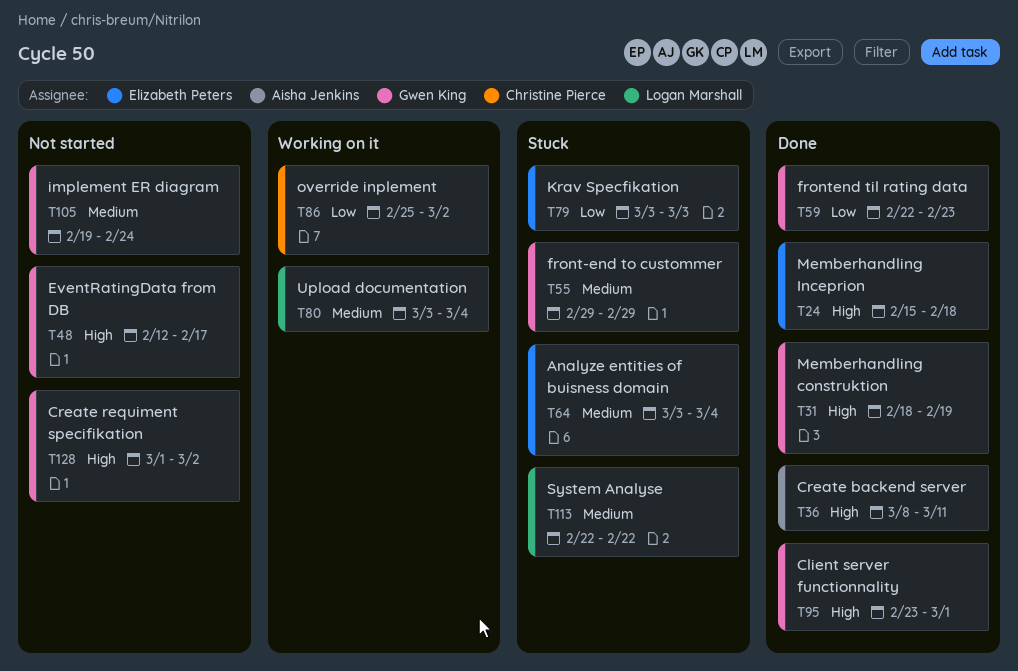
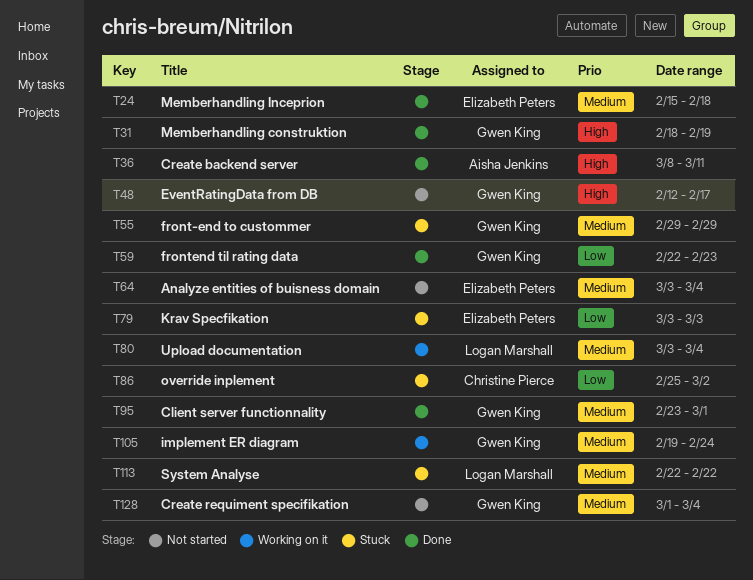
T24, priority: High -> Medium
T64, status: Stuck -> Not started
T86, status: Working on it -> Stuck
T95, priority: High -> Medium
T105, status: Not started -> Working on it
T128, priority: High -> Medium
T128, due: Mar 2 -> Mar 4

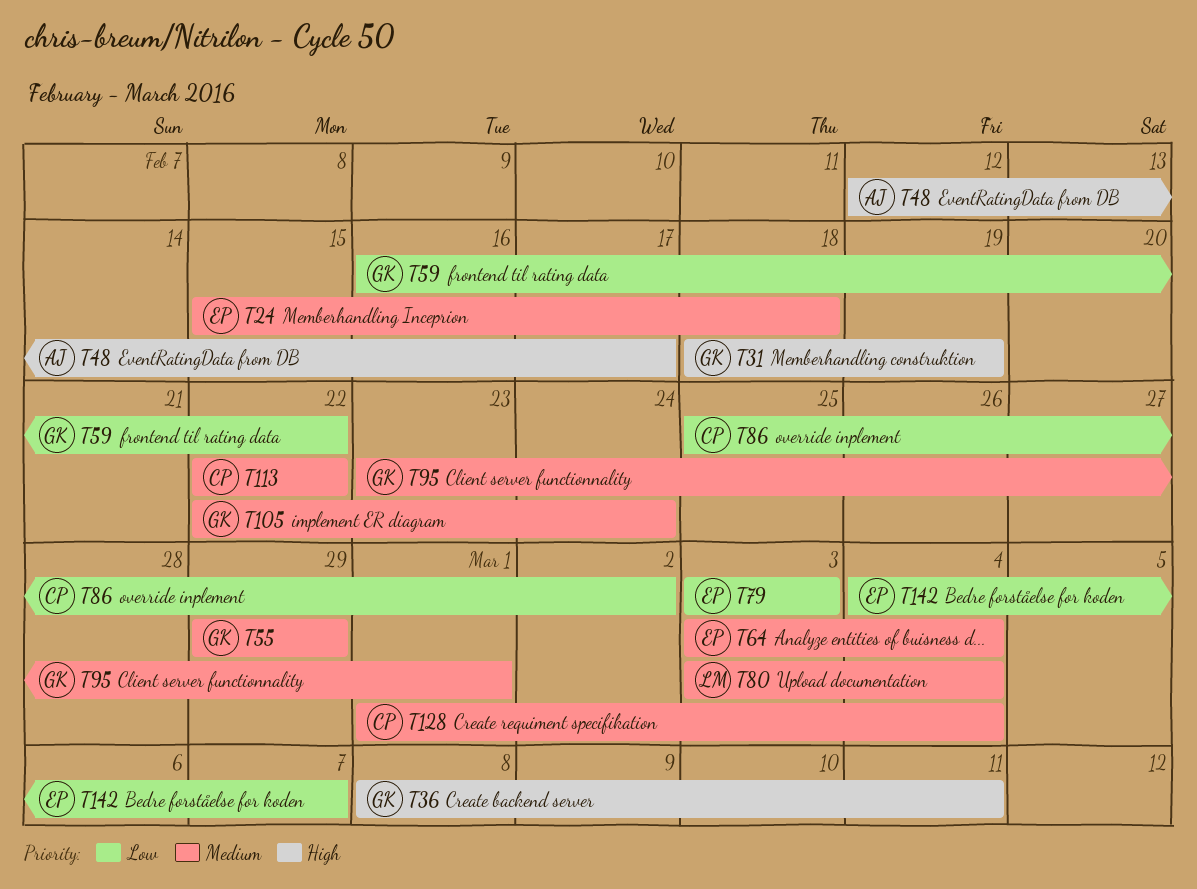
T36, owner: Aisha Jenkins -> Gwen King
T48, owner: Gwen King -> Aisha Jenkins
T59, start: Feb 22 -> Feb 16
T59, due: Feb 23 -> Feb 22
T105, start: Feb 19 -> Feb 22
T113, owner: Logan Marshall -> Christine Pierce
T128, owner: Gwen King -> Christine Pierce
T142: none -> present

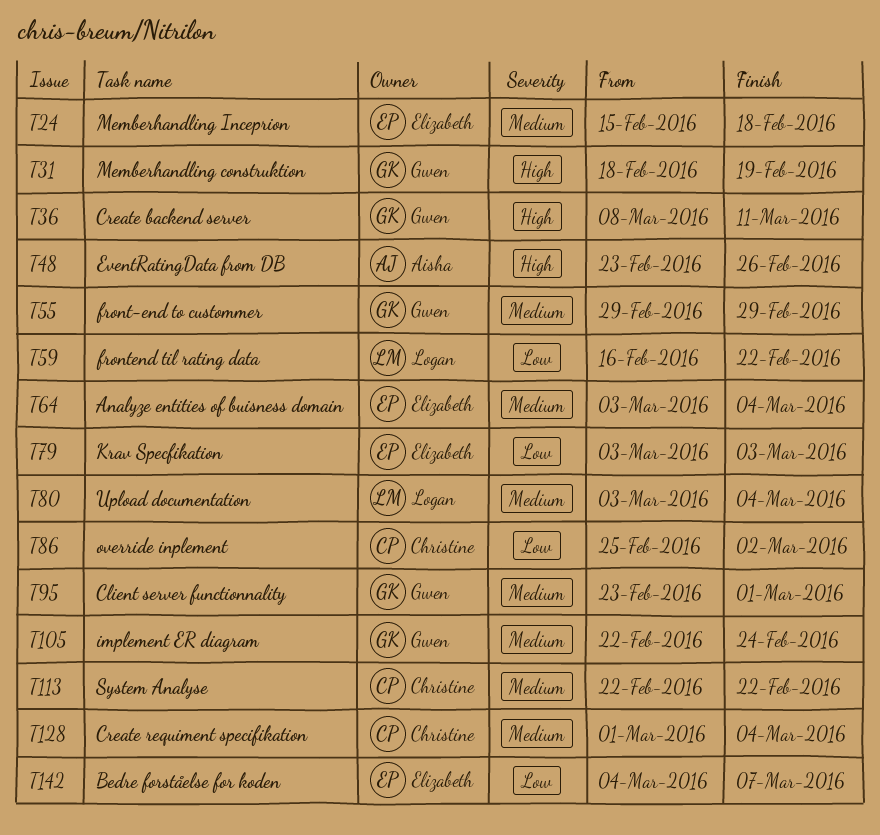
T48, start: Feb 12 -> Feb 23
T48, due: Feb 17 -> Feb 26
T59, owner: Gwen -> Logan

